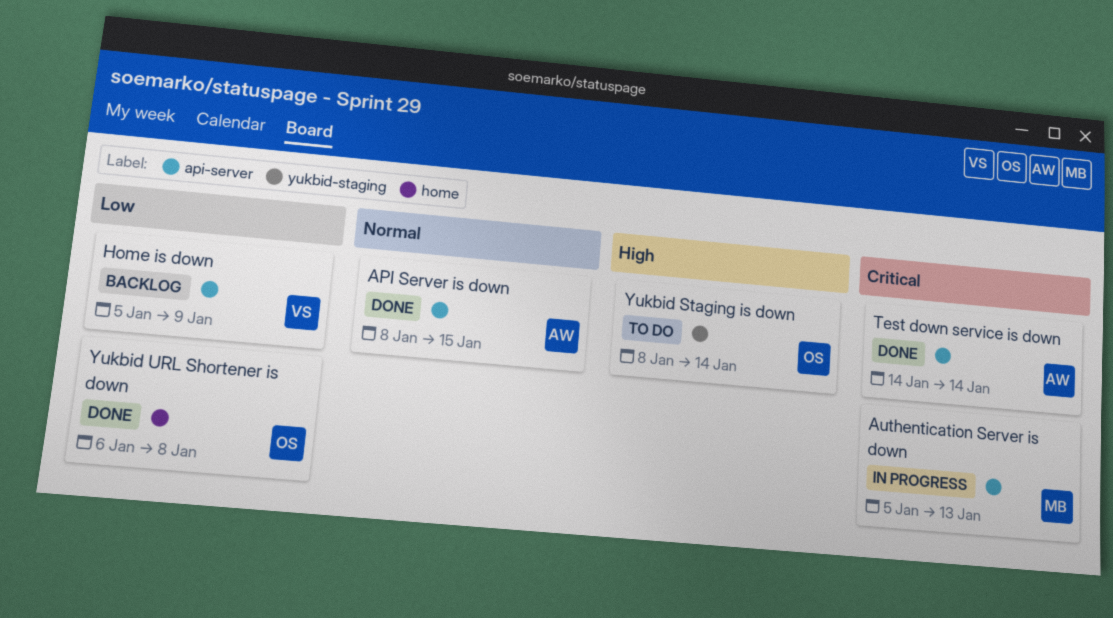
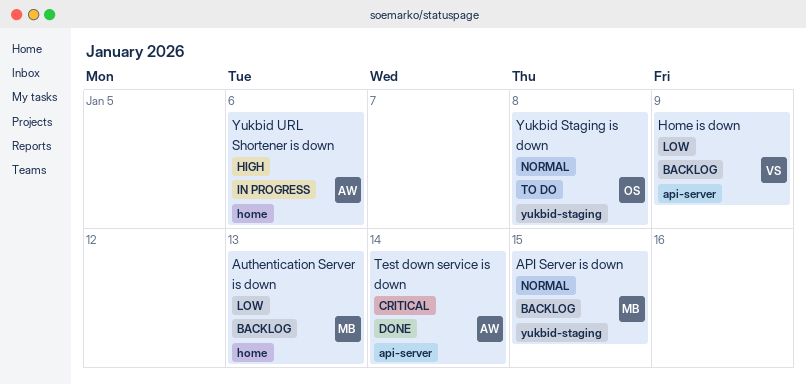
API Server is down, status: Done -> Backlog
API Server is down, owner: AW -> MB
API Server is down, label: api-server -> yukbid-staging
Authentication Server is down, status: In progress -> Backlog
Authentication Server is down, priority: Critical -> Low
Authentication Server is down, label: api-server -> home
Yukbid Staging is down, priority: High -> Normal
Yukbid Staging is down, due: Jan 14 -> Jan 8
Yukbid URL Shortener is down, status: Done -> In progress
Yukbid URL Shortener is down, owner: OS -> AW
Yukbid URL Shortener is down, priority: Low -> High
Yukbid URL Shortener is down, due: Jan 8 -> Jan 6

